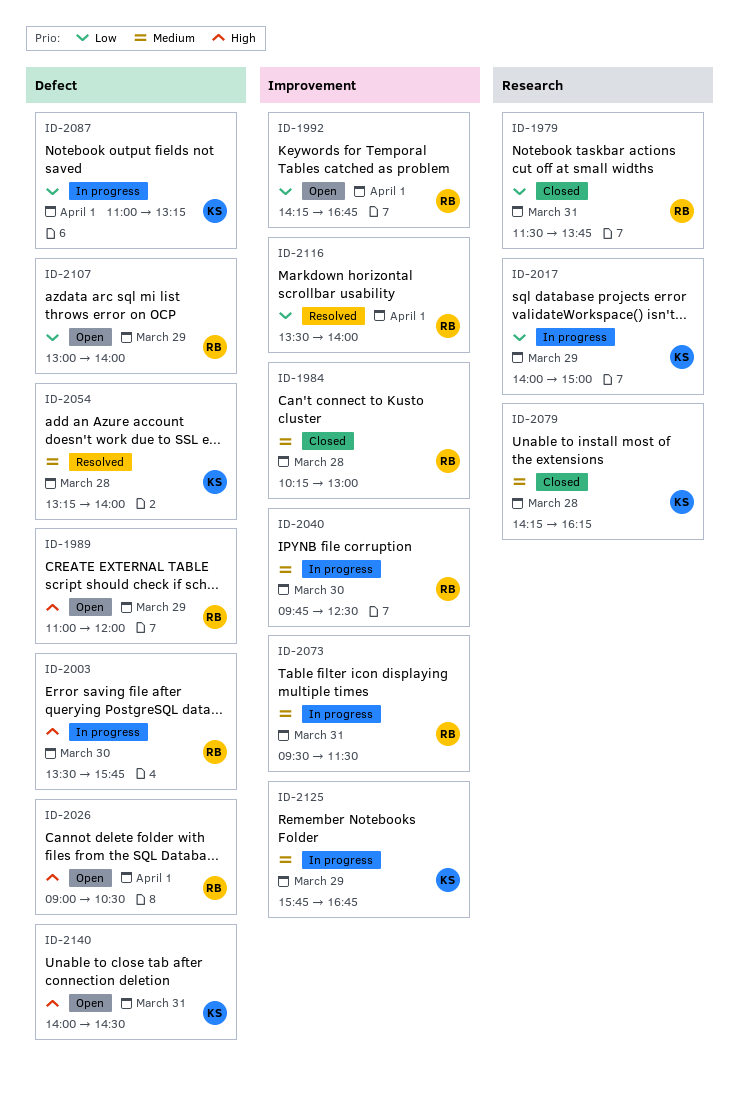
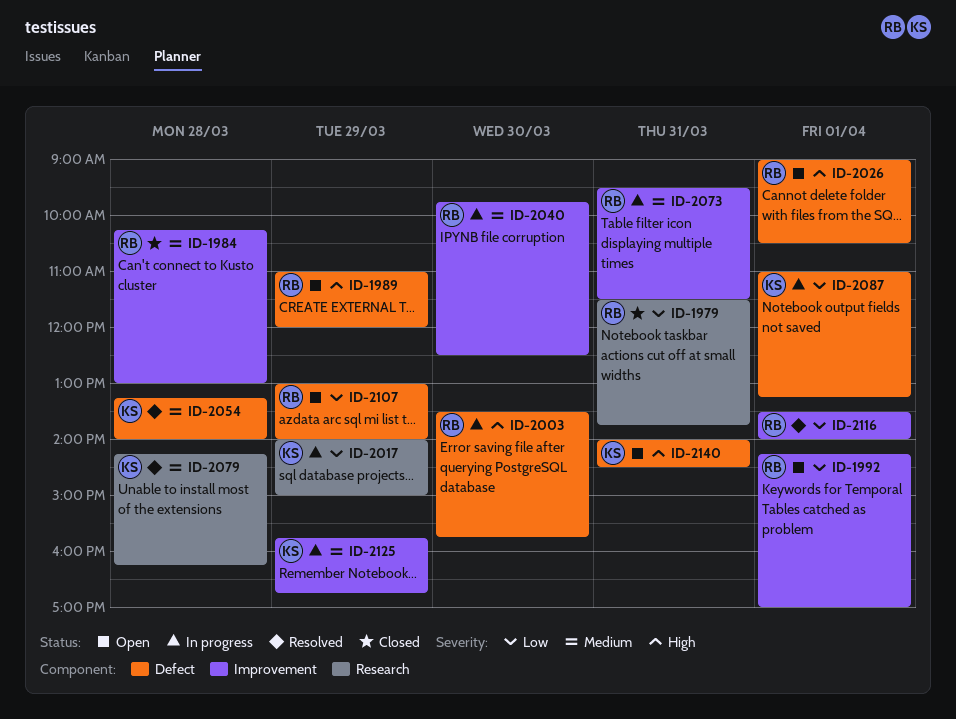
ID-1992, ends: 16:45 -> 17:00
ID-2079, status: Closed -> Resolved

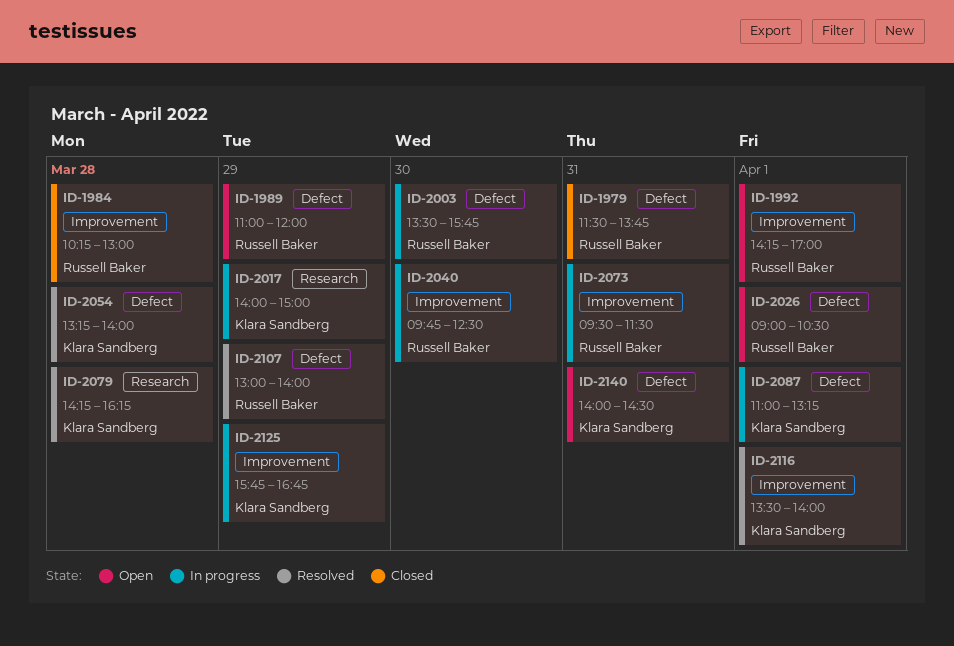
ID-1979, label: Research -> Defect
ID-2107, status: Open -> Resolved
ID-2116, owner: Russell Baker -> Klara Sandberg

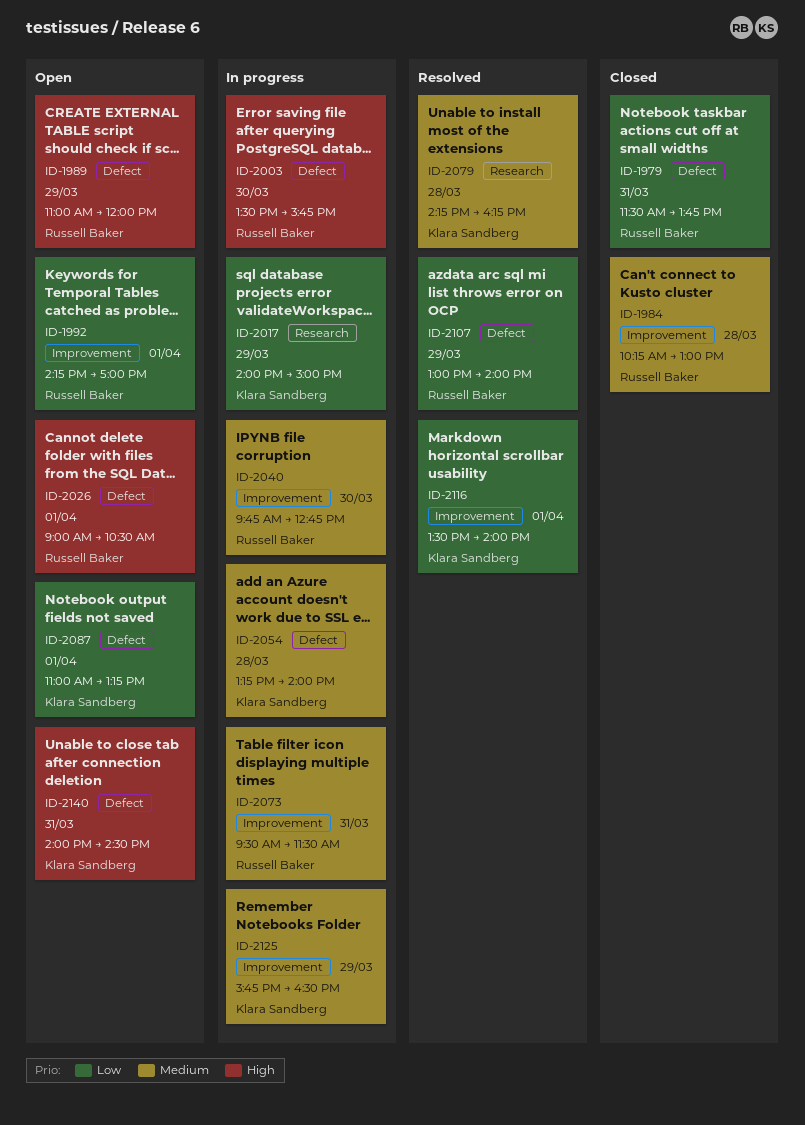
ID-2040, ends: 12:30 -> 12:45
ID-2054, status: Resolved -> In progress
ID-2087, status: In progress -> Open
ID-2125, ends: 16:45 -> 16:30

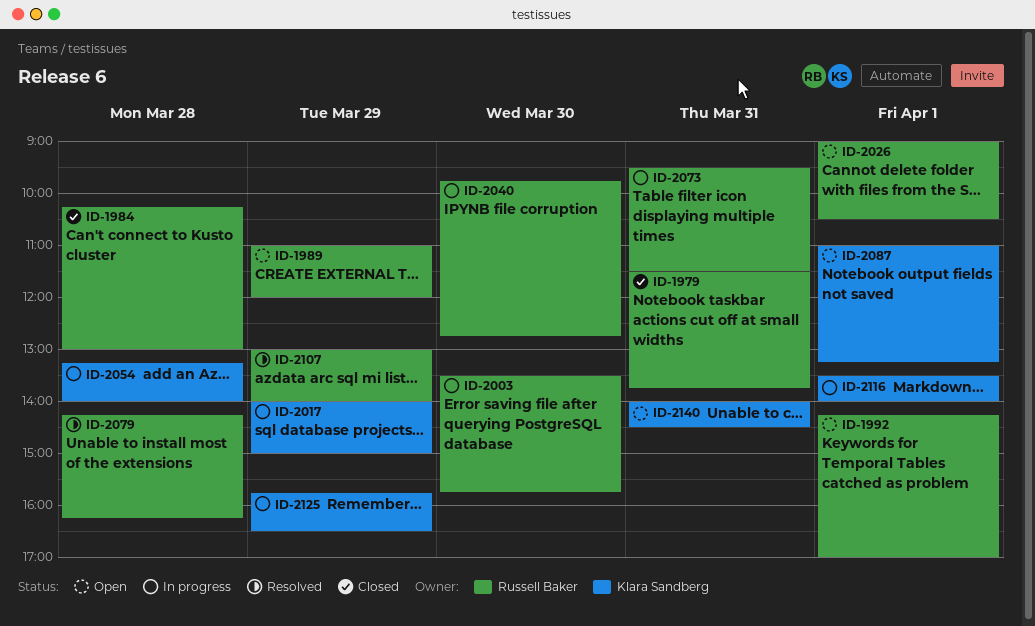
ID-2079, owner: Klara Sandberg -> Russell Baker
ID-2116, status: Resolved -> In progress

